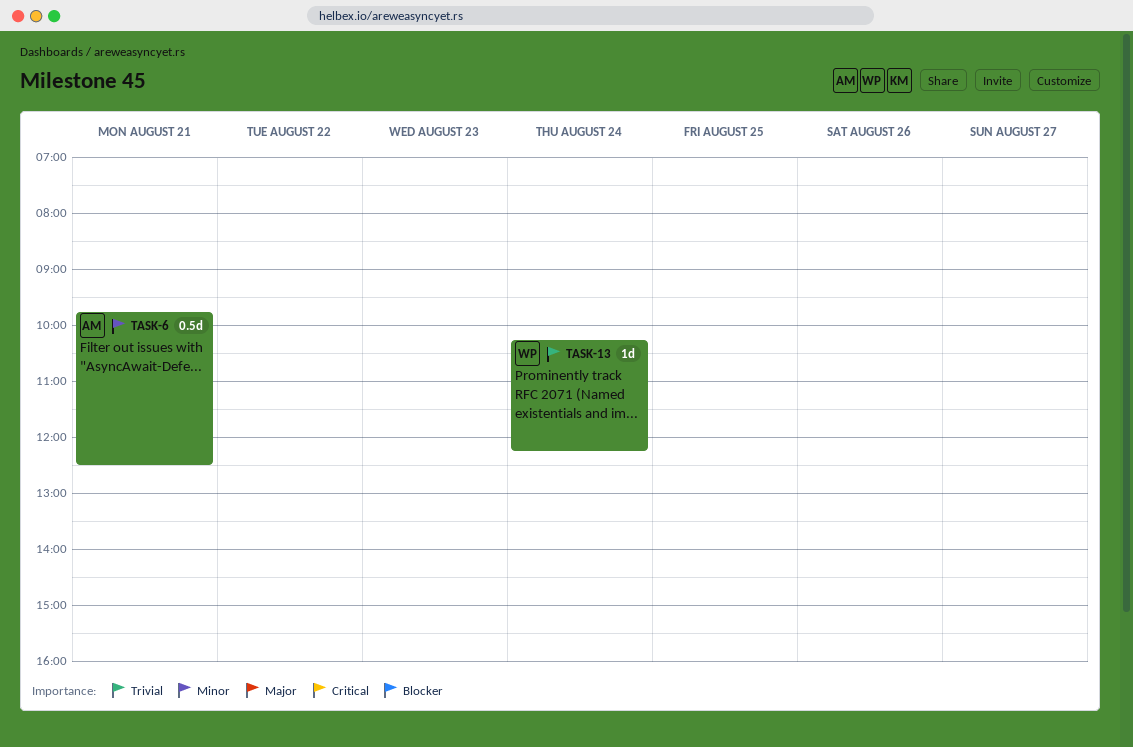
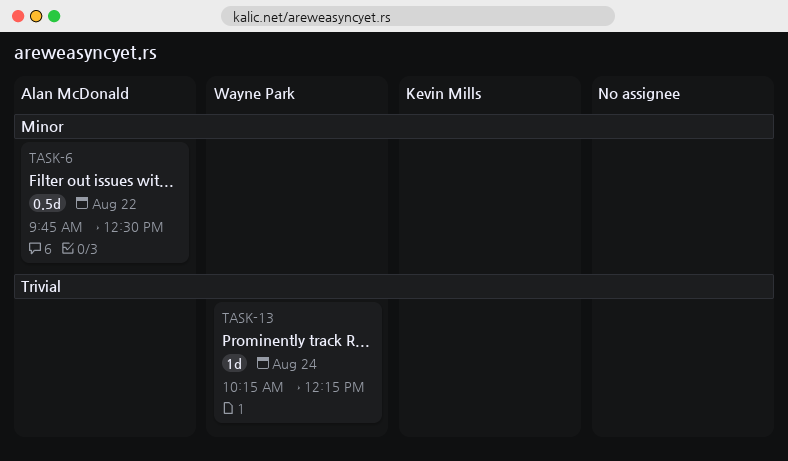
TASK-6, day: Aug 21 -> Aug 22

